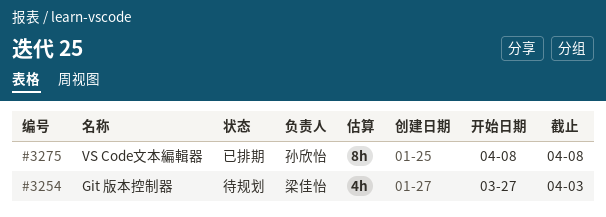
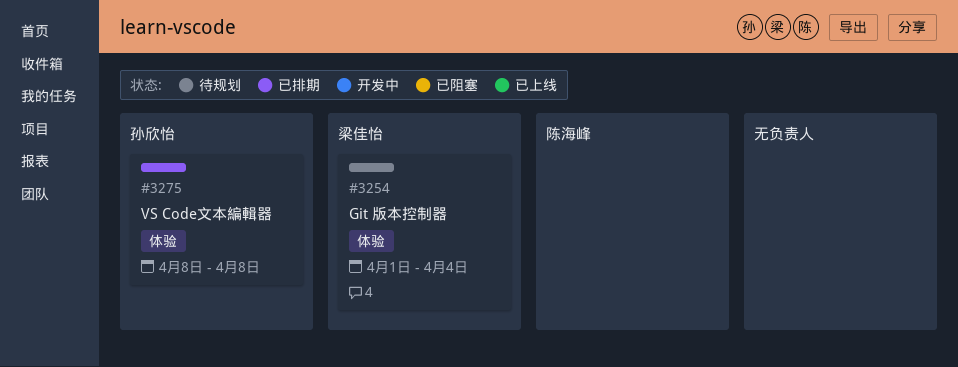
#3254, start: Mar 27 -> Apr 1
#3254, due: Apr 3 -> Apr 4

